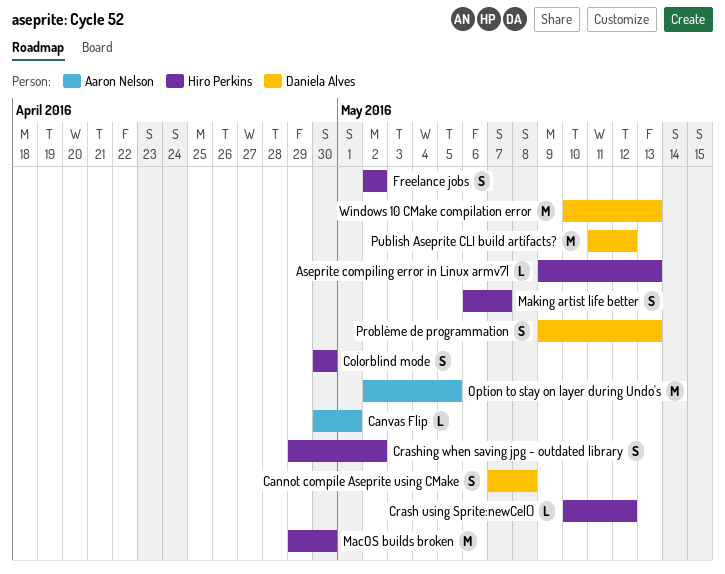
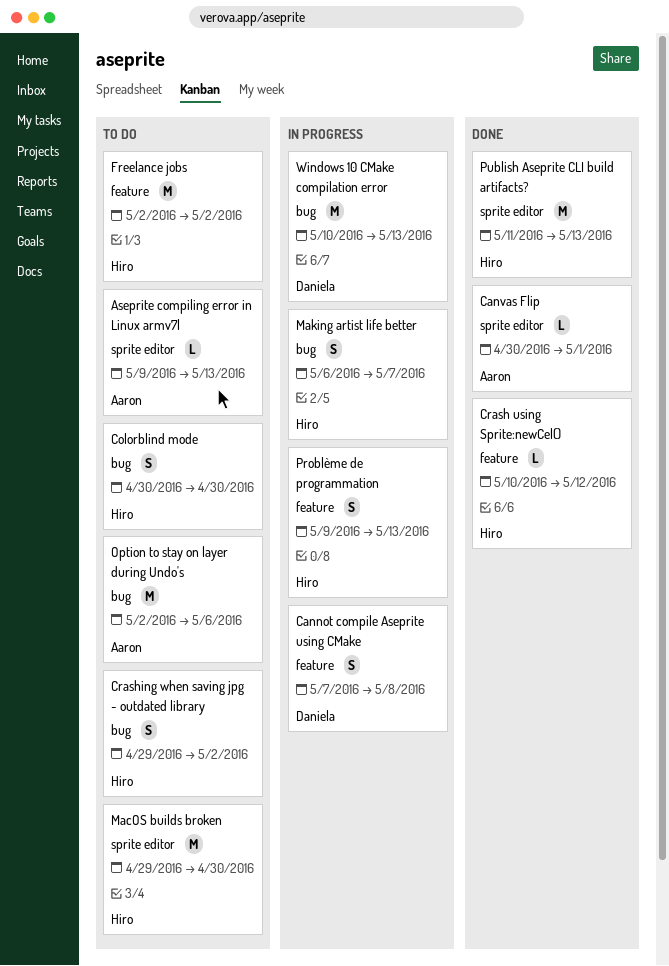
Aseprite compiling error in Linux armv7l, owner: Hiro Perkins -> Aaron Nelson
Freelance jobs, estimate: S -> M
Option to stay on layer during Undo's, due: May 5 -> May 6
Problème de programmation, owner: Daniela Alves -> Hiro Perkins
Publish Aseprite CLI build artifacts?, owner: Daniela Alves -> Hiro Perkins
Publish Aseprite CLI build artifacts?, due: May 12 -> May 13

